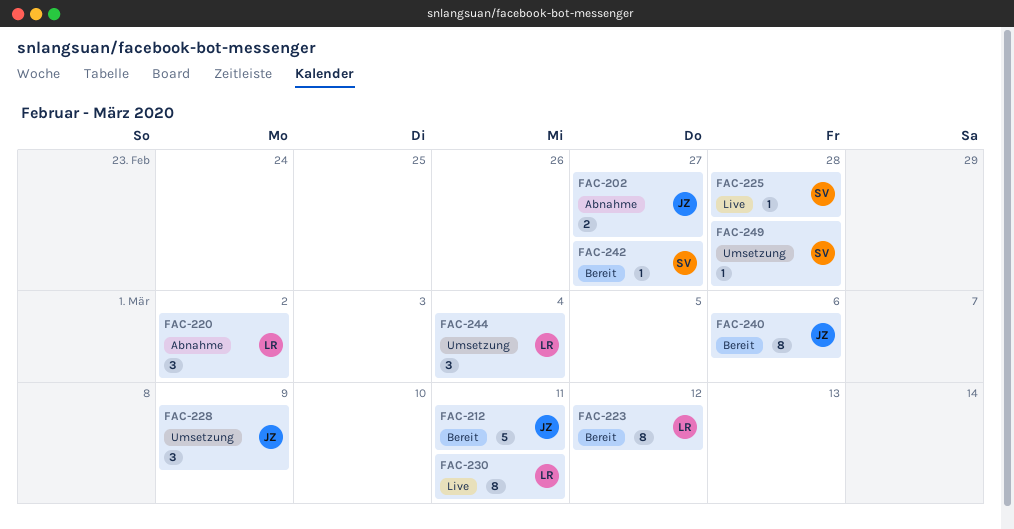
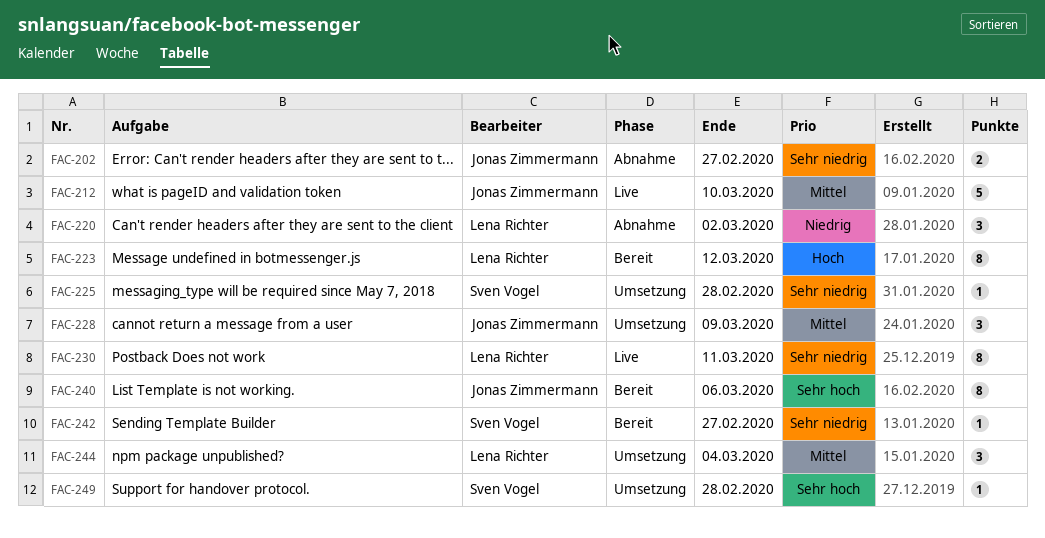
FAC-212, status: Bereit -> Live
FAC-212, due: Mar 11 -> Mar 10
FAC-225, status: Live -> Umsetzung

